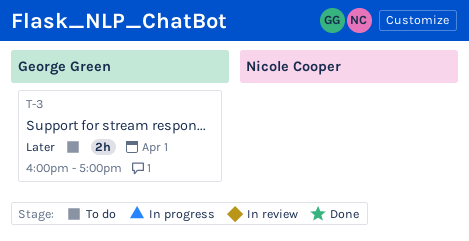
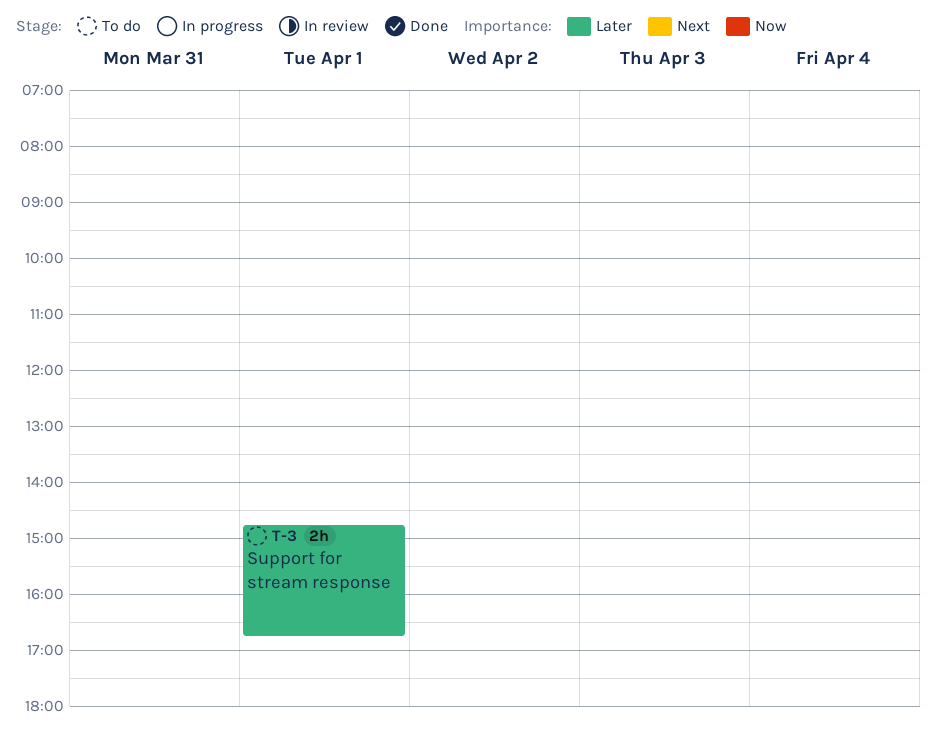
T-3, begins: 16:00 -> 14:45
T-3, ends: 17:00 -> 16:45

